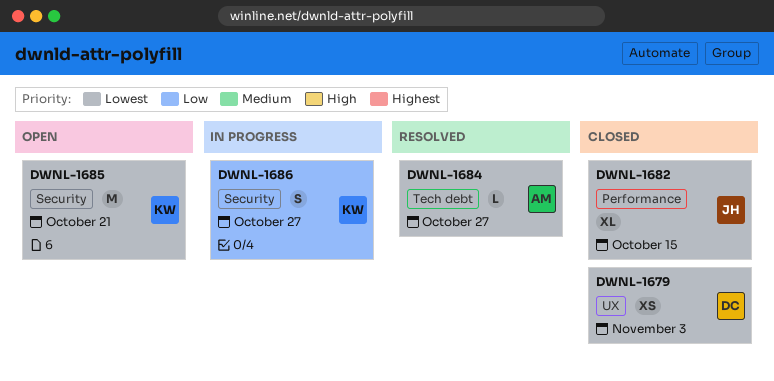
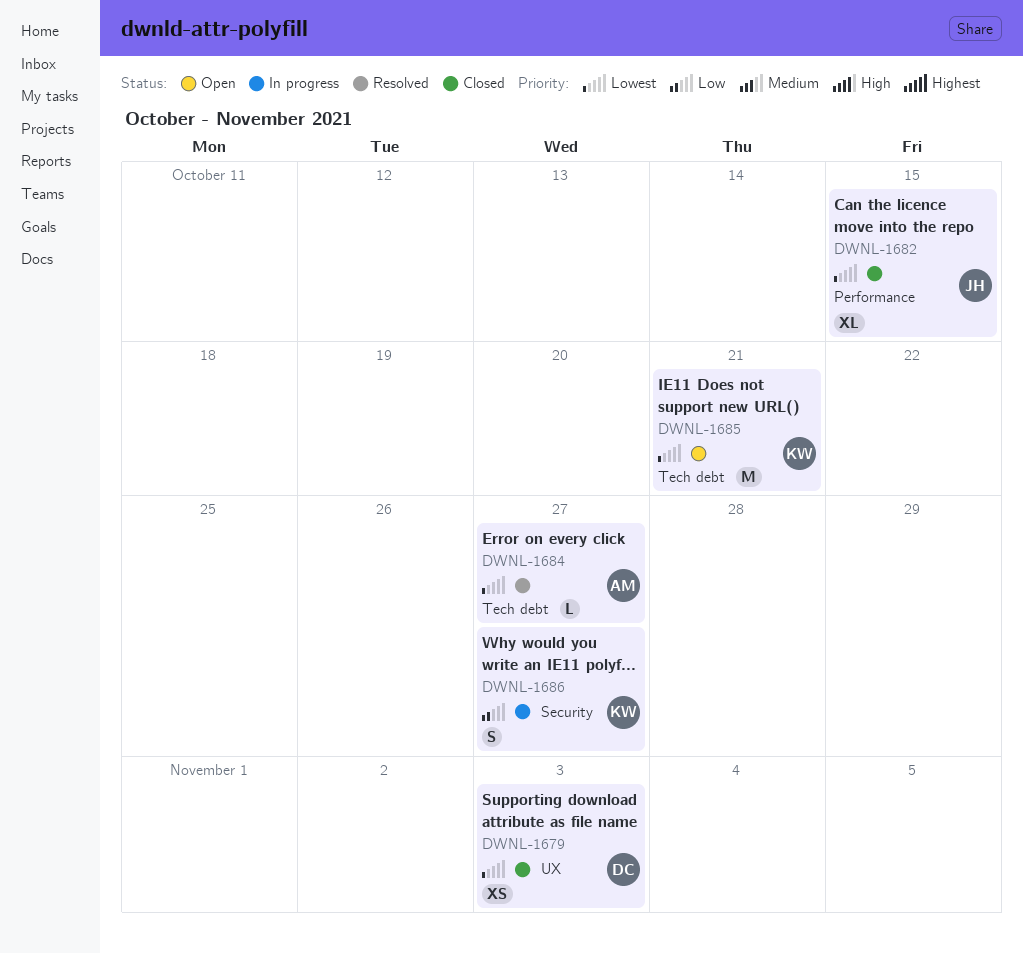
DWNL-1685, label: Security -> Tech debt

